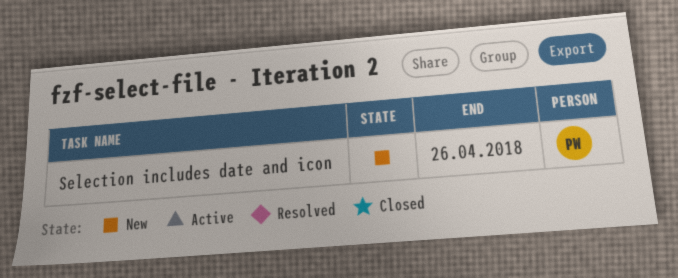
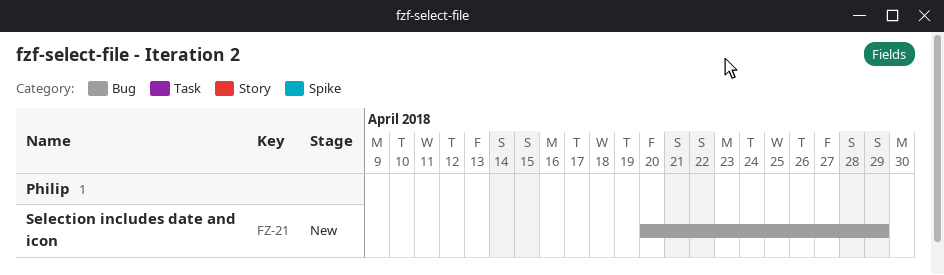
Selection includes date and icon, due: Apr 26 -> Apr 29

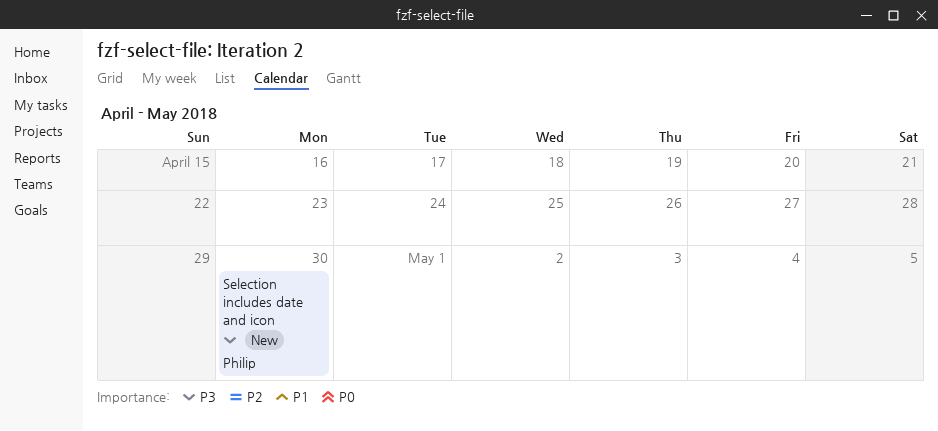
Selection includes date and icon, due: Apr 29 -> Apr 30

